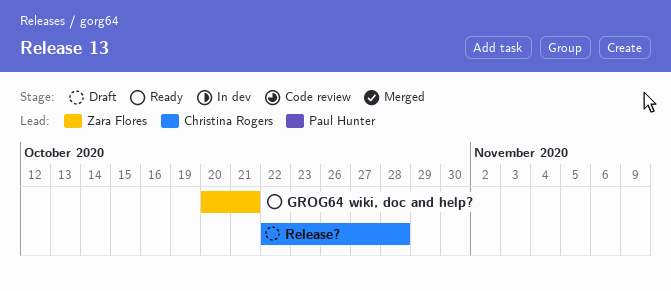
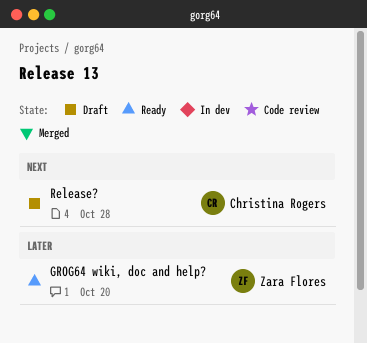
GROG64 wiki, doc and help?, due: Oct 21 -> Oct 20

